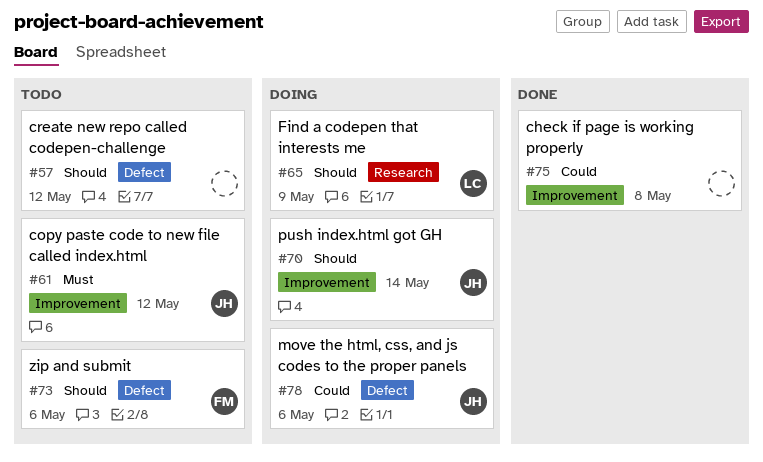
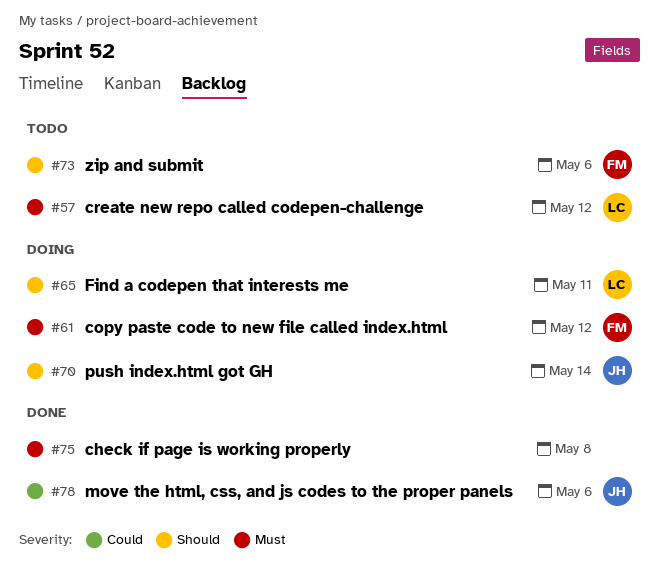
#57, owner: none -> LC
#57, priority: Should -> Must
#61, status: Todo -> Doing
#61, owner: JH -> FM
#65, due: May 9 -> May 11
#75, priority: Could -> Must
#78, status: Doing -> Done

